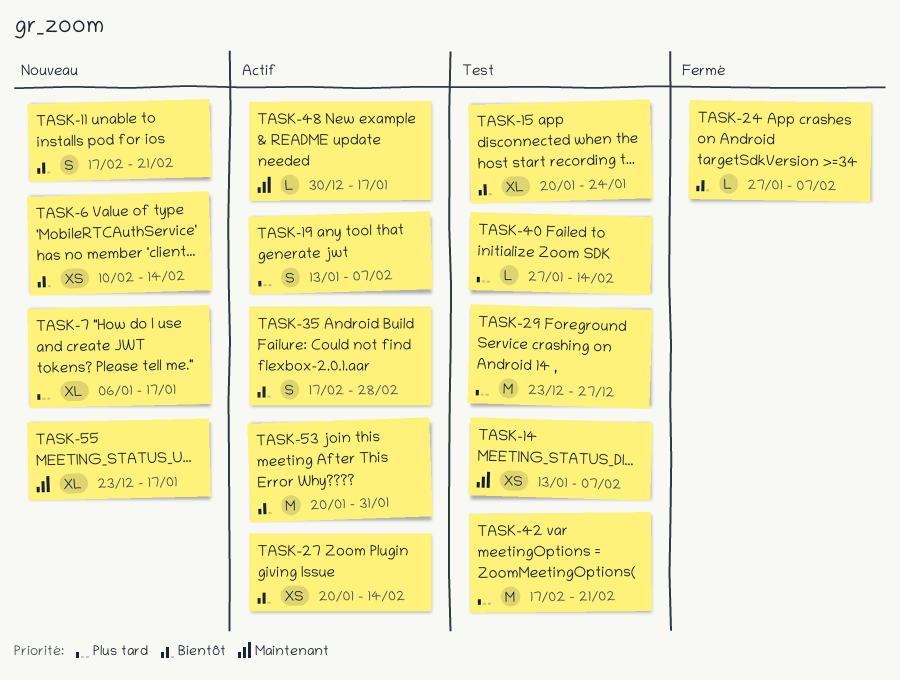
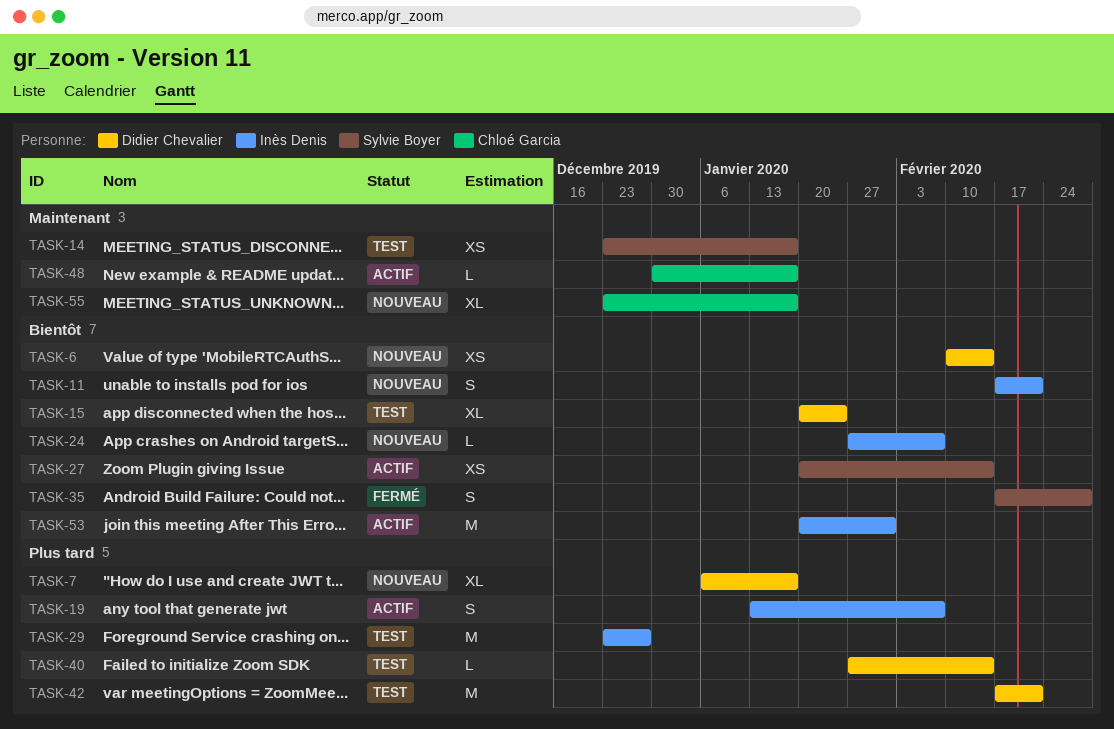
TASK-14, start: Jan 13 -> Dec 23
TASK-14, due: Feb 7 -> Jan 17
TASK-24, status: Fermé -> Nouveau
TASK-35, status: Actif -> Fermé

